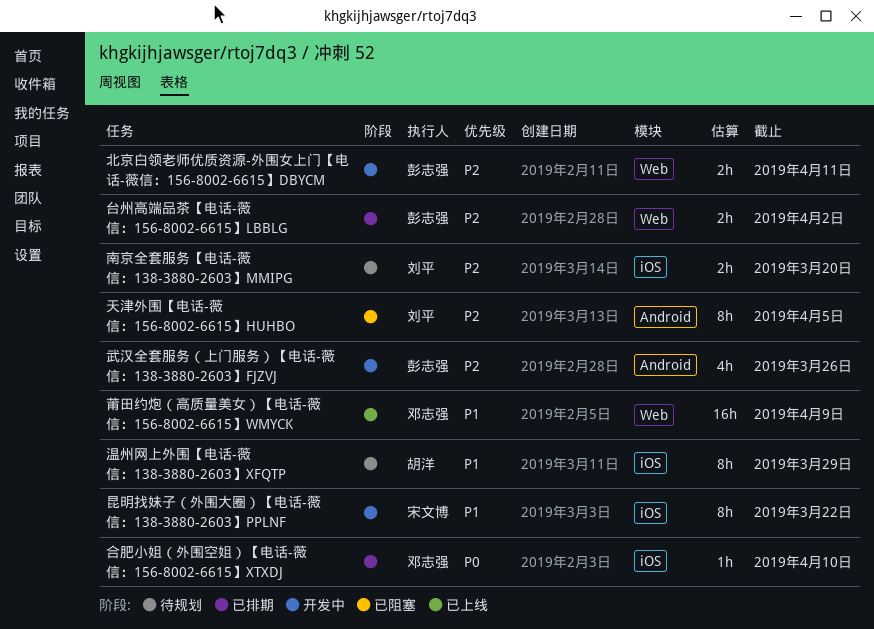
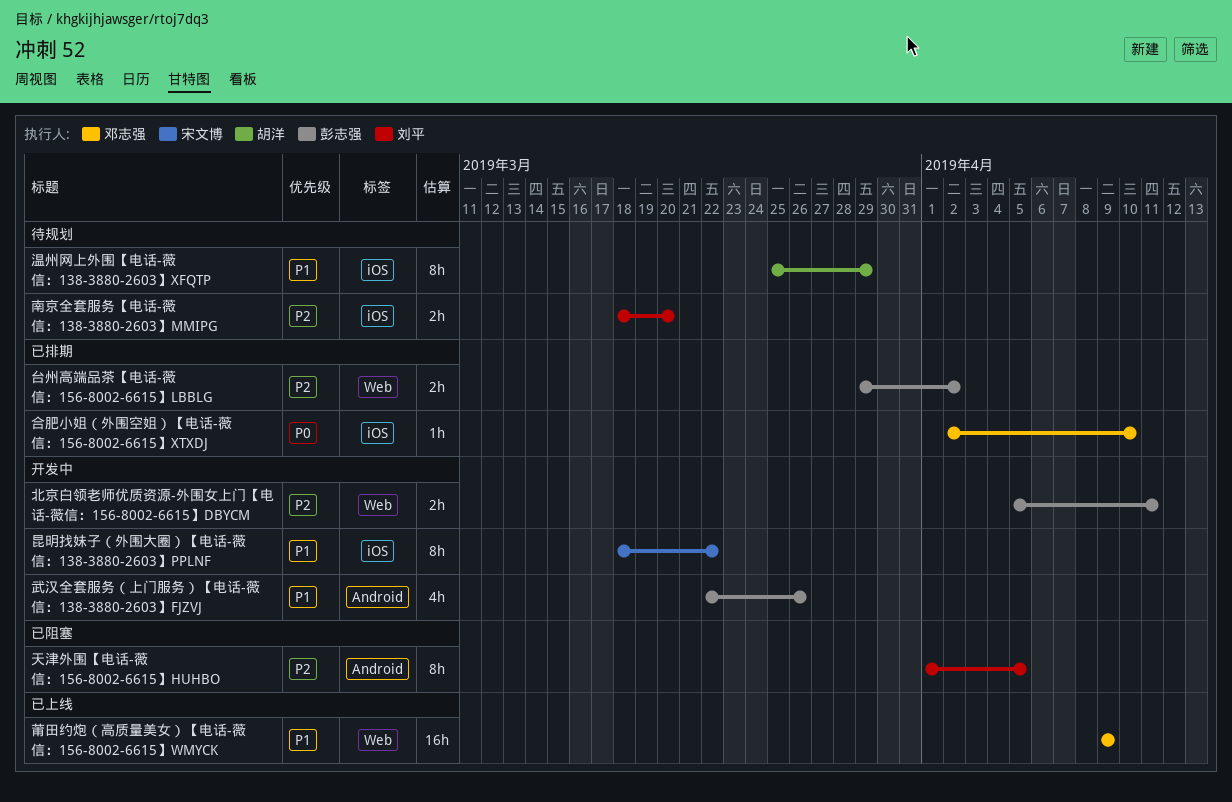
武汉全套服务（上门服务）【电话-薇信：138-3880-2603】FJZVJ, priority: P2 -> P1

